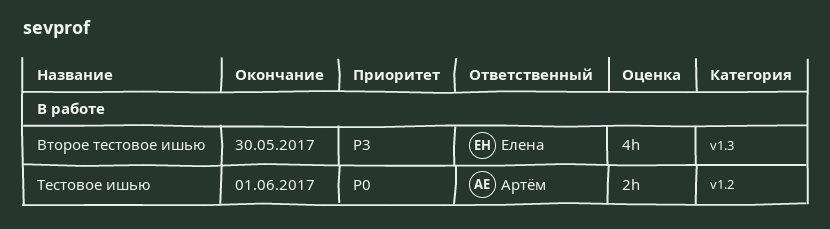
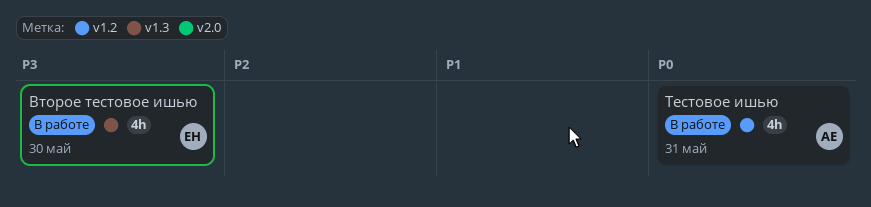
Тестовое ишью, estimate: 2h -> 4h
Тестовое ишью, due: Jun 1 -> May 31

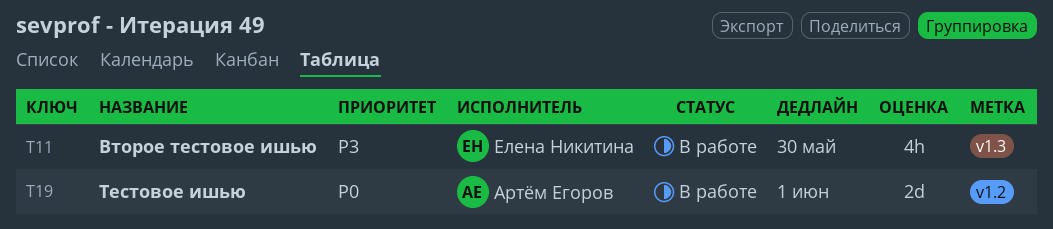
Тестовое ишью, estimate: 4h -> 2d
Тестовое ишью, due: May 31 -> Jun 1

